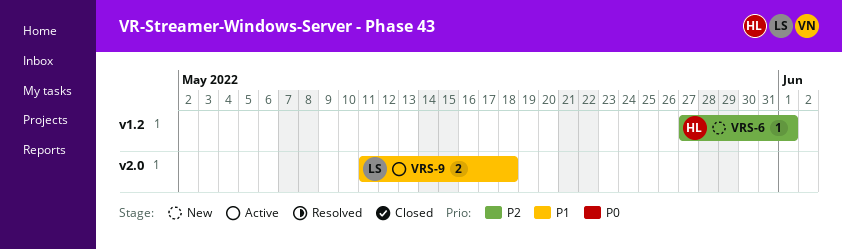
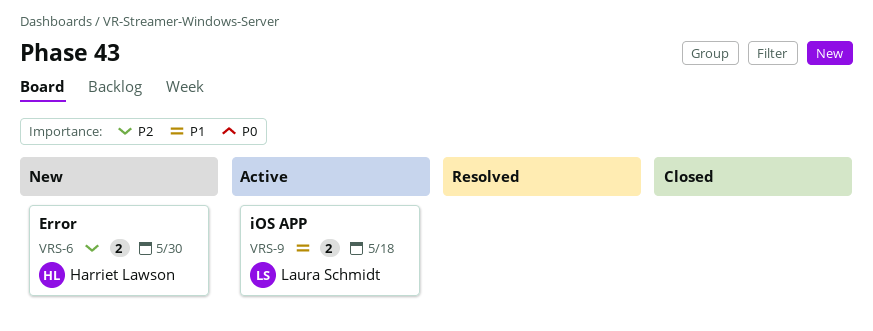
VRS-6, estimate: 1 -> 2
VRS-6, due: Jun 1 -> May 30

